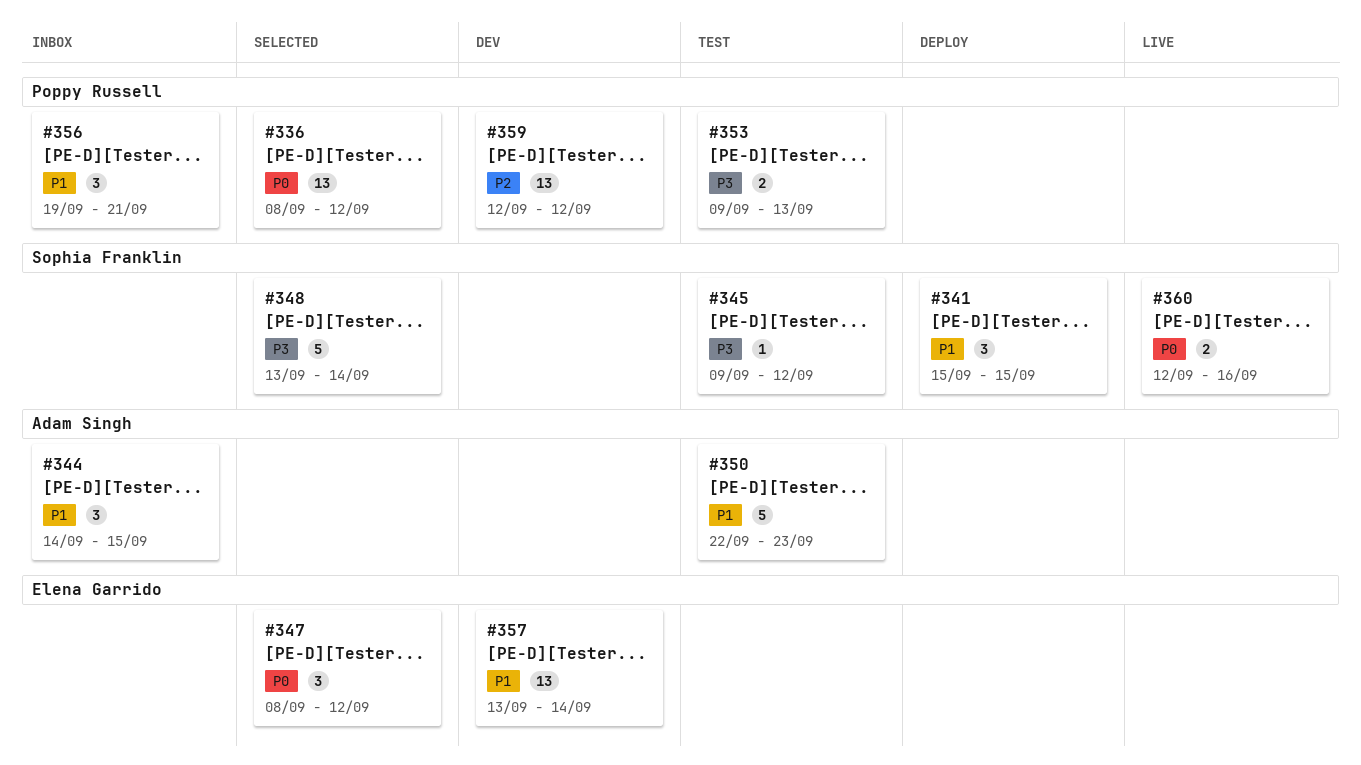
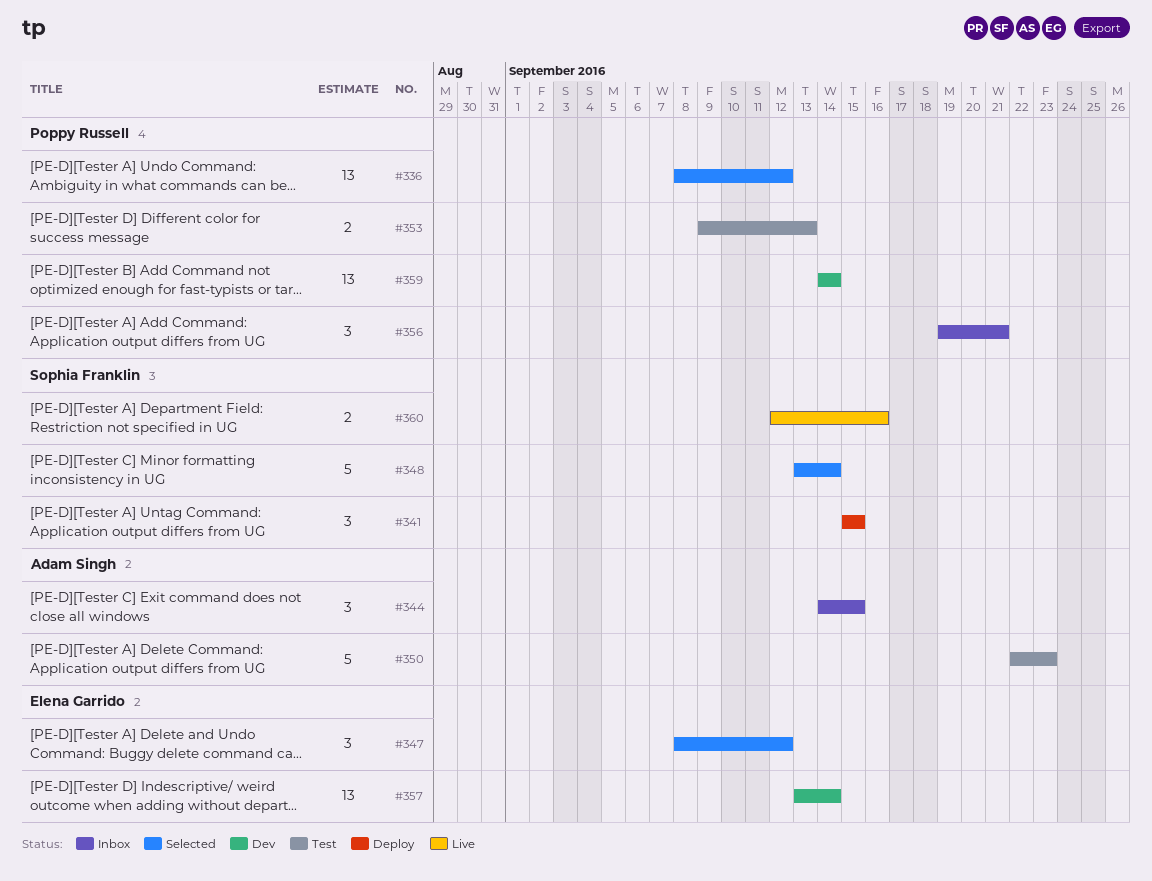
#345: present -> none
#359, start: Sep 12 -> Sep 14
#359, due: Sep 12 -> Sep 14

